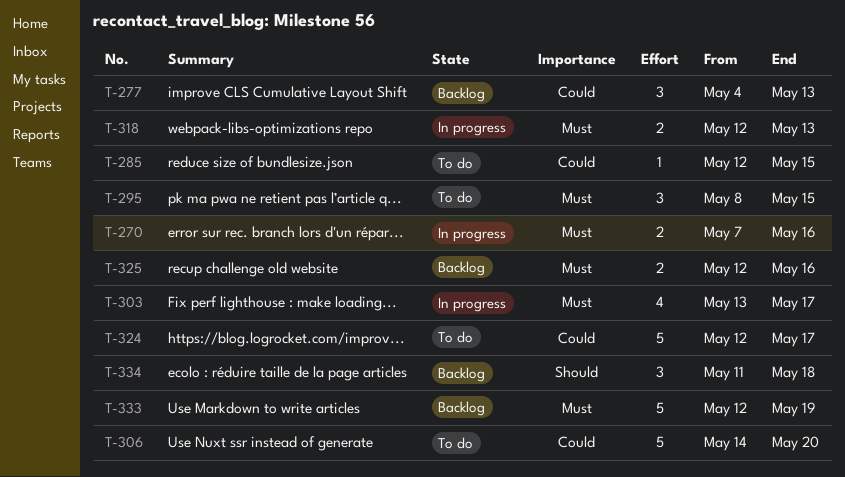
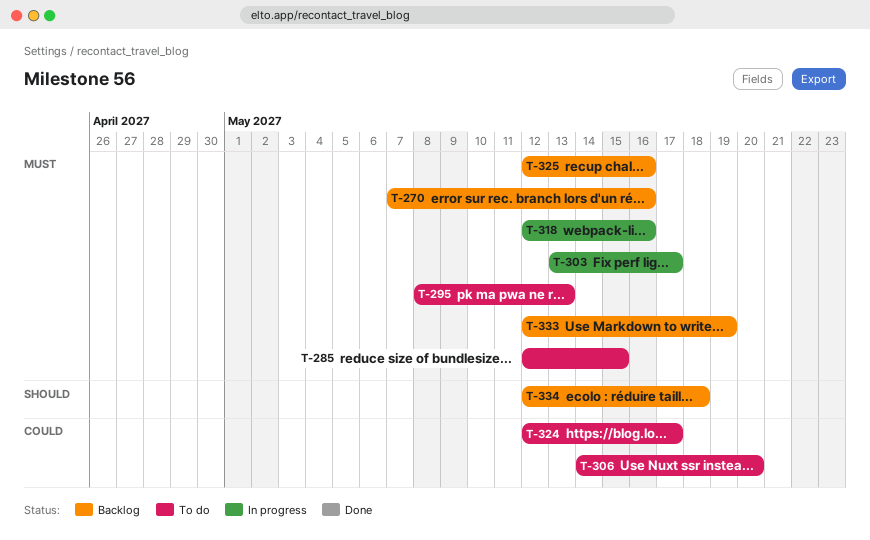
T-270, status: In progress -> Backlog
T-277: present -> none
T-285, priority: Could -> Must
T-295, due: May 15 -> May 13
T-318, due: May 13 -> May 16
T-334, start: May 11 -> May 12

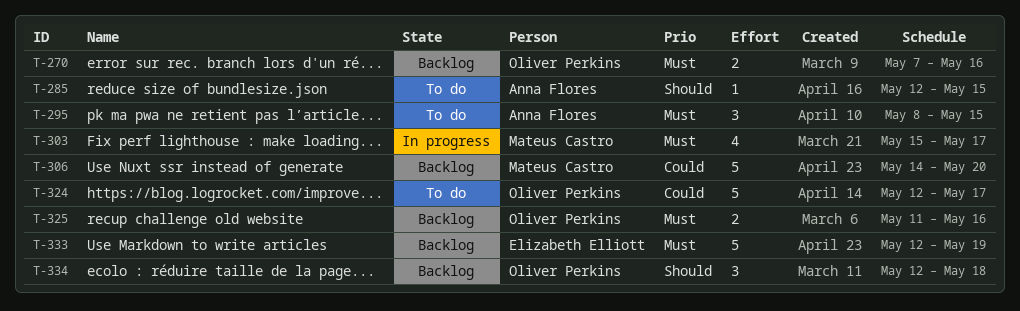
T-285, priority: Must -> Should
T-295, due: May 13 -> May 15
T-303, start: May 13 -> May 15
T-306, status: To do -> Backlog
T-318: present -> none
T-325, start: May 12 -> May 11

